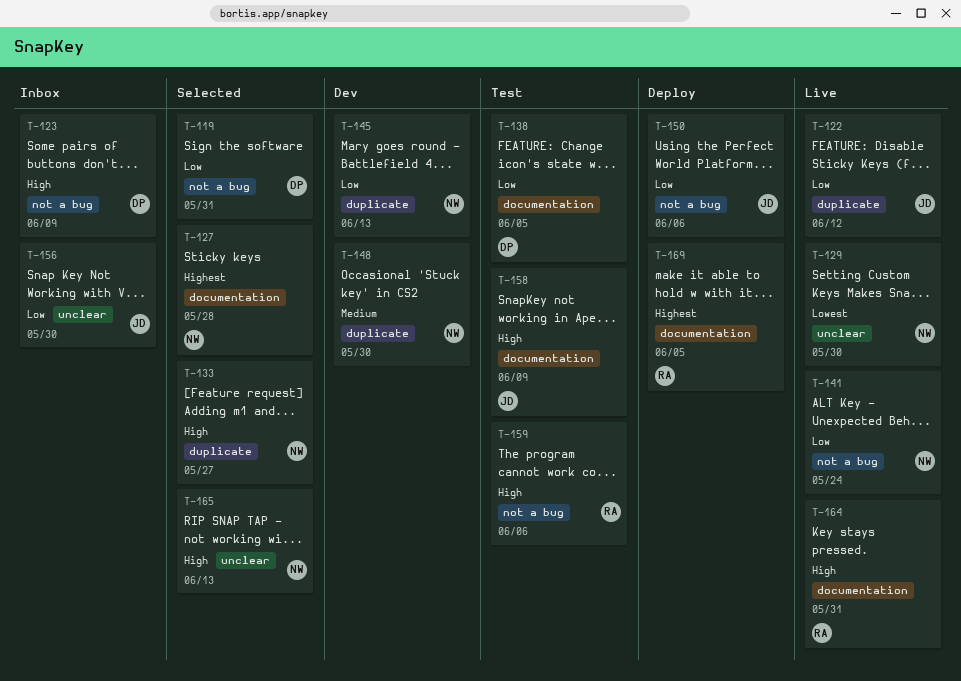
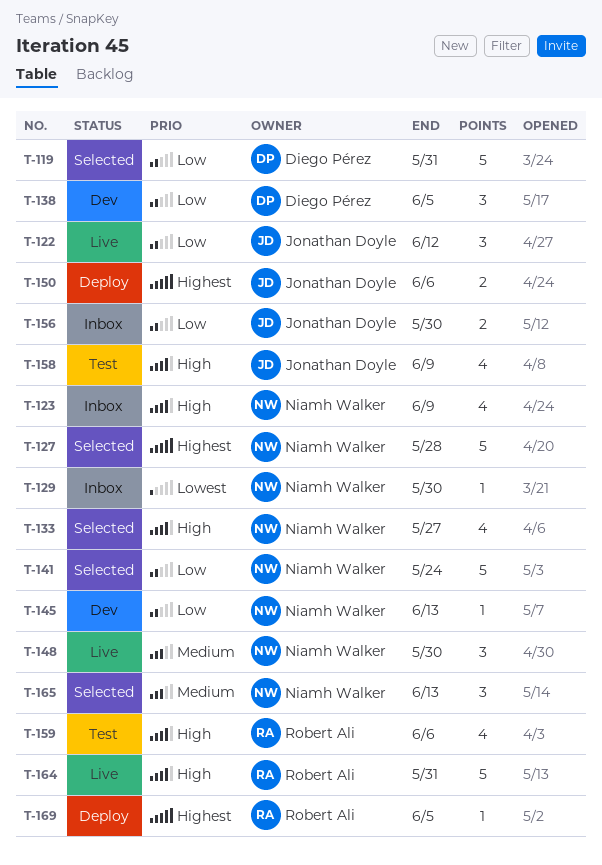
T-123, owner: Diego Pérez -> Niamh Walker
T-129, status: Live -> Inbox
T-138, status: Test -> Dev
T-141, status: Live -> Selected
T-148, status: Dev -> Live
T-150, priority: Low -> Highest
T-165, priority: High -> Medium

